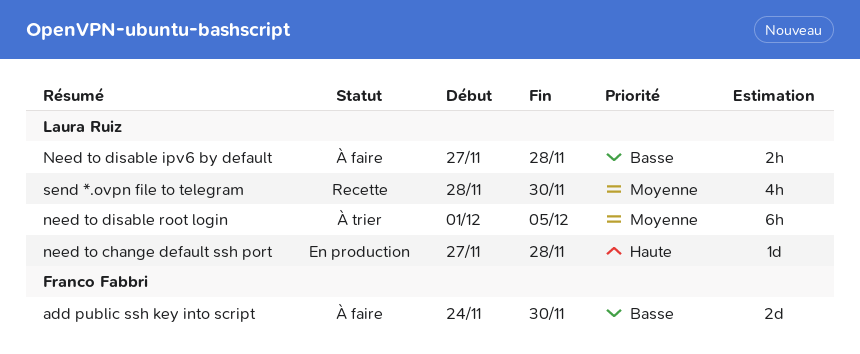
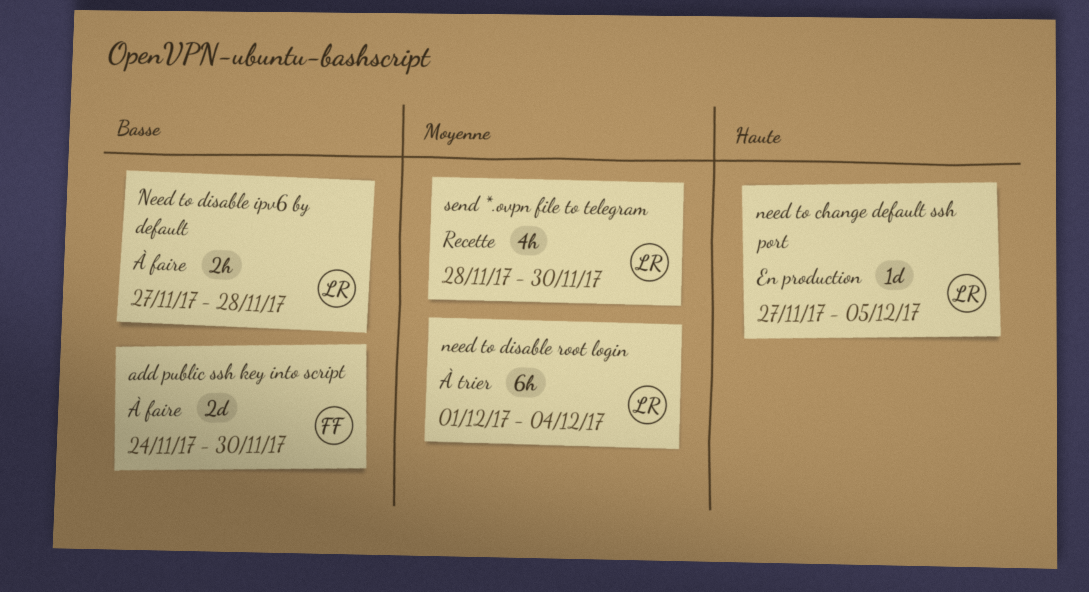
need to change default ssh port, due: Nov 28 -> Dec 5
need to disable root login, due: Dec 5 -> Dec 4

